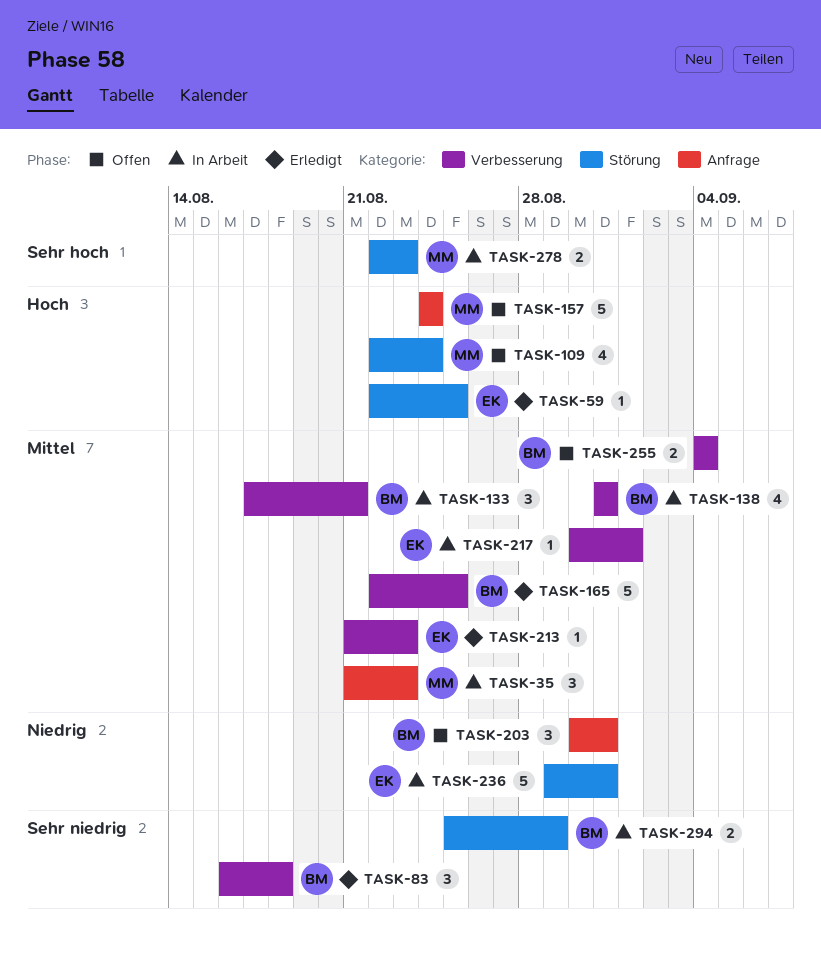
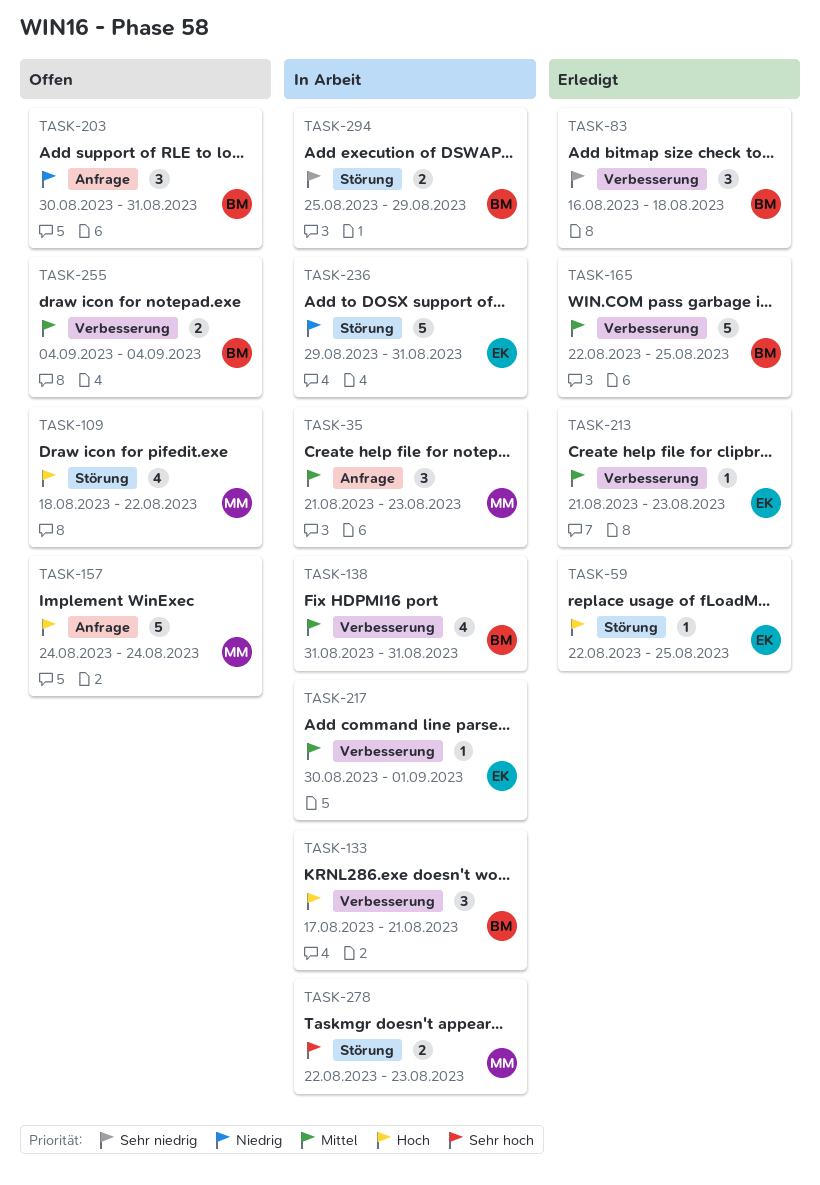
TASK-109, start: Aug 22 -> Aug 18
TASK-109, due: Aug 24 -> Aug 22
TASK-133, priority: Mittel -> Hoch

